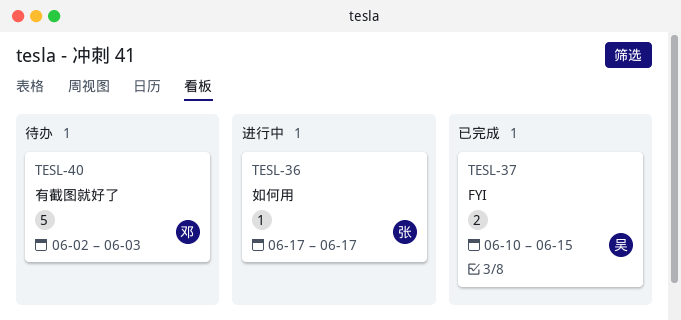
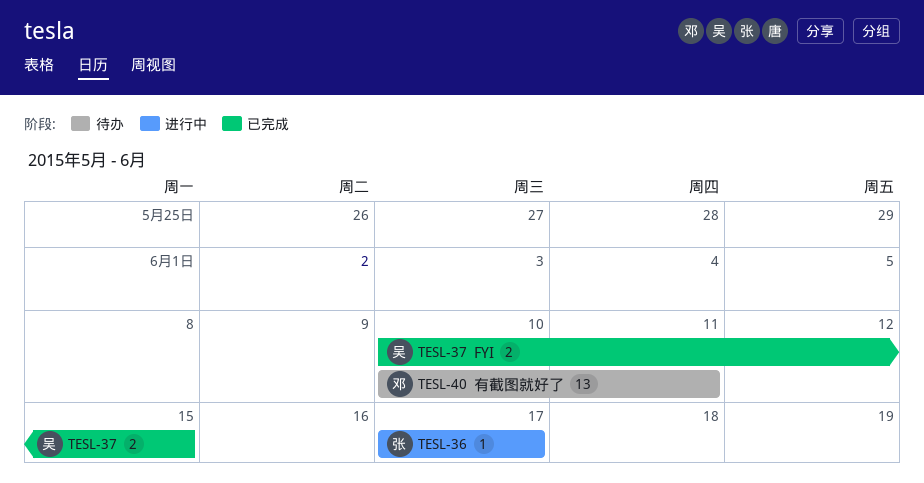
TESL-40, estimate: 5 -> 13
TESL-40, start: Jun 2 -> Jun 10
TESL-40, due: Jun 3 -> Jun 11

